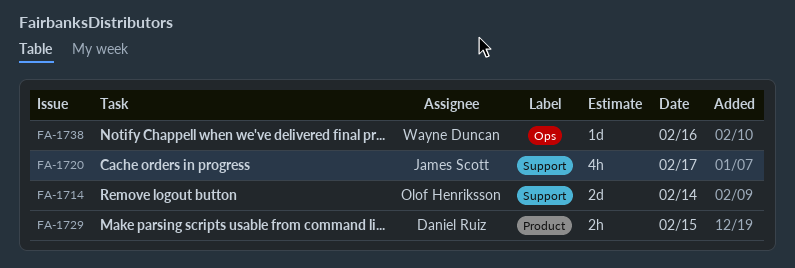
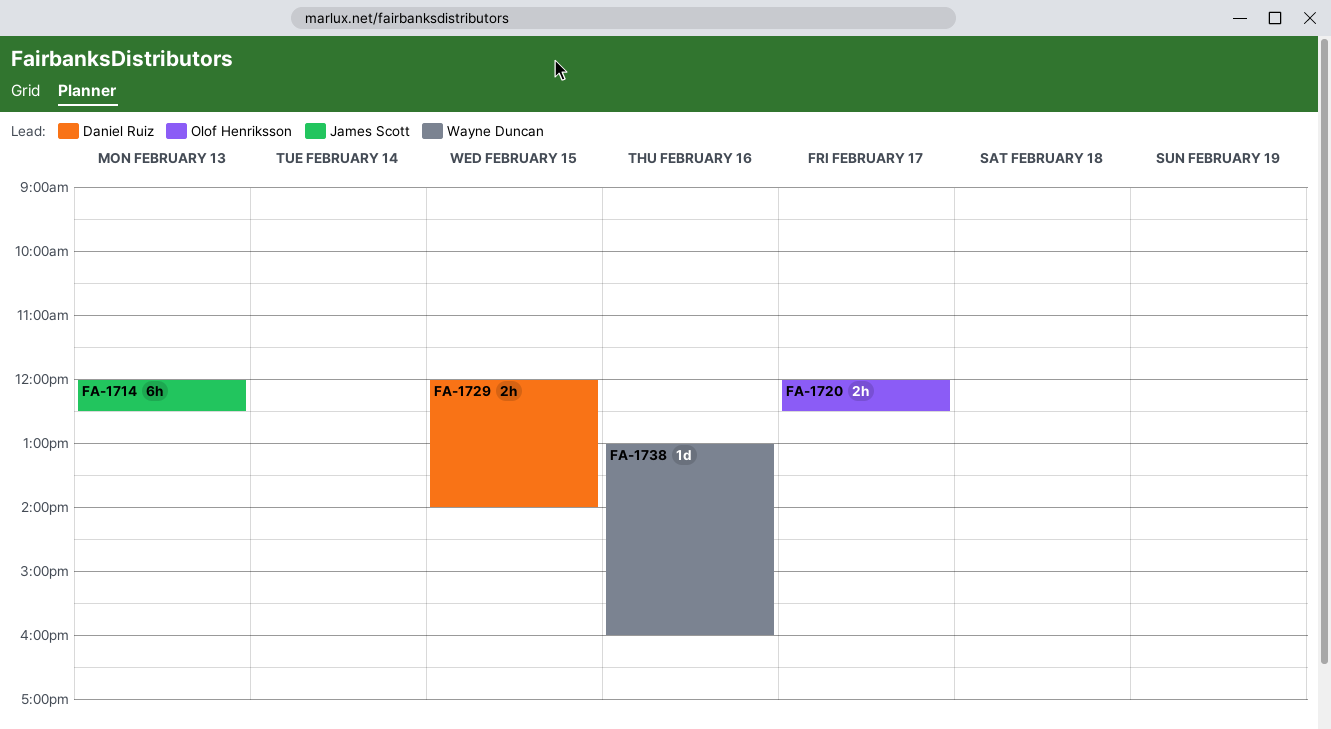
FA-1714, owner: Olof Henriksson -> James Scott
FA-1714, estimate: 2d -> 6h
FA-1714, day: Feb 14 -> Feb 13
FA-1720, owner: James Scott -> Olof Henriksson
FA-1720, estimate: 4h -> 2h

